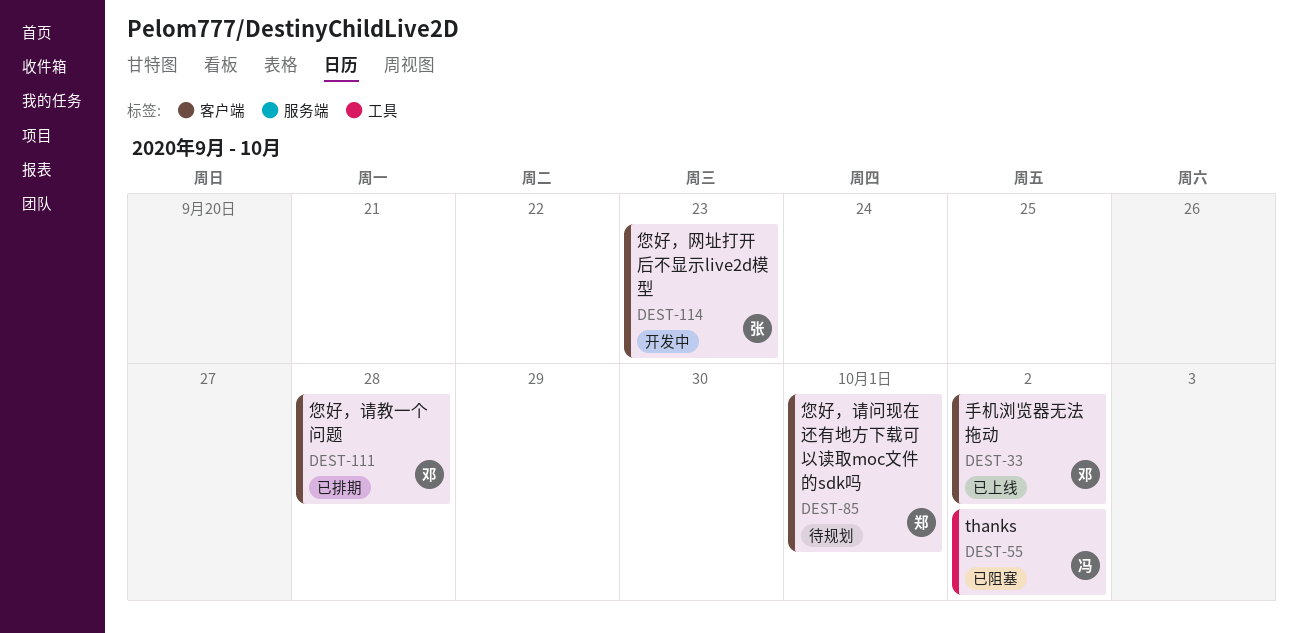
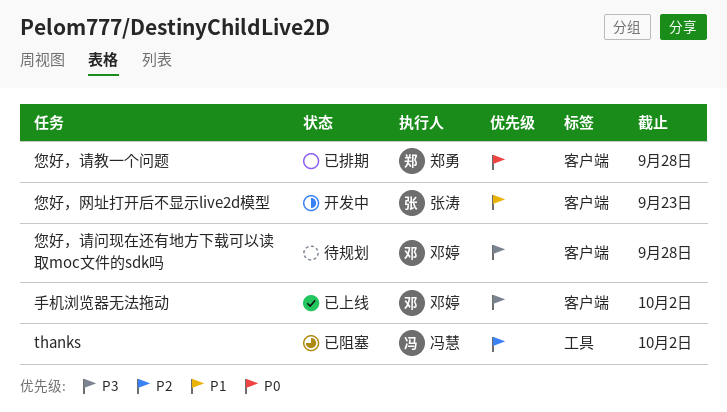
您好，请教一个问题, owner: 邓婷 -> 郑勇
您好，请问现在还有地方下载可以读取moc文件的sdk吗, owner: 郑勇 -> 邓婷
您好，请问现在还有地方下载可以读取moc文件的sdk吗, due: Oct 1 -> Sep 28

